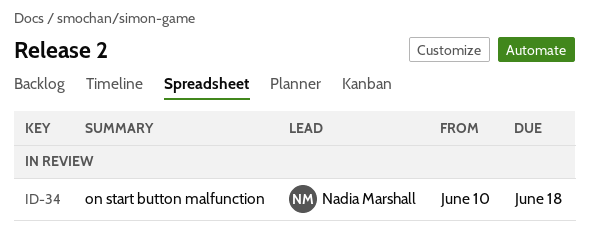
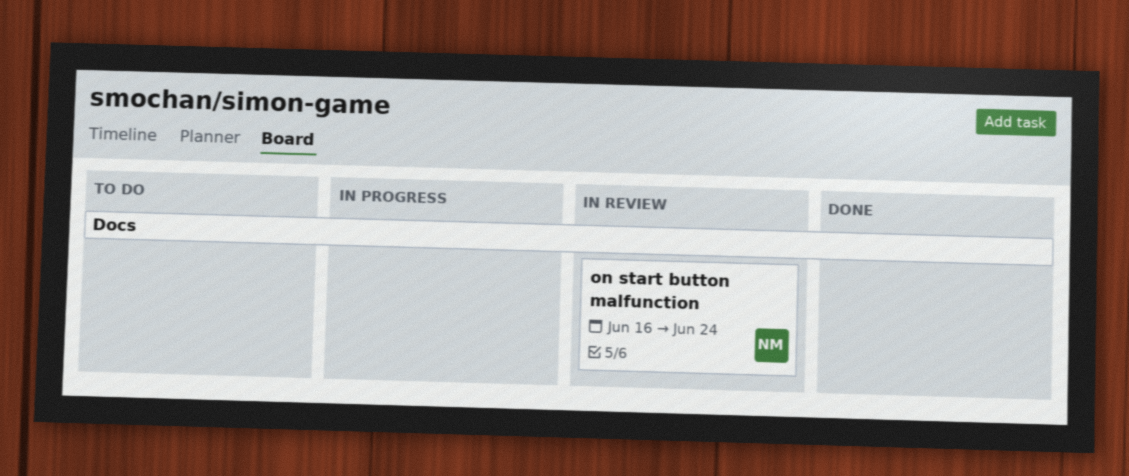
on start button malfunction, start: Jun 10 -> Jun 16
on start button malfunction, due: Jun 18 -> Jun 24

